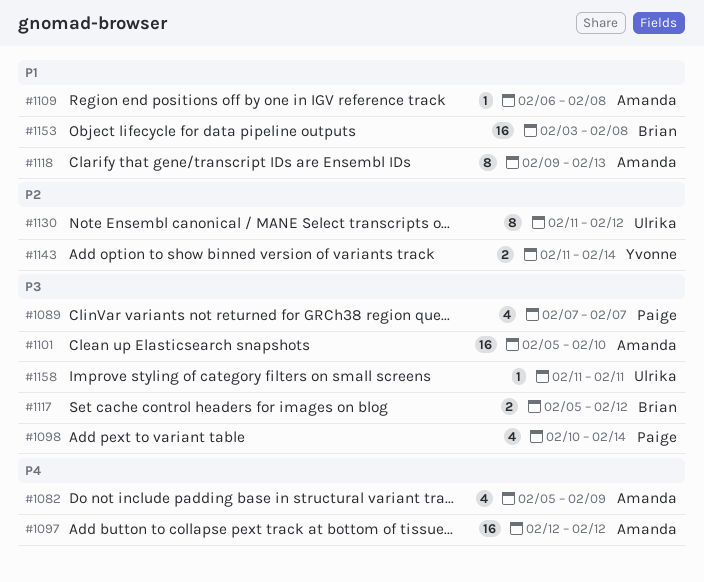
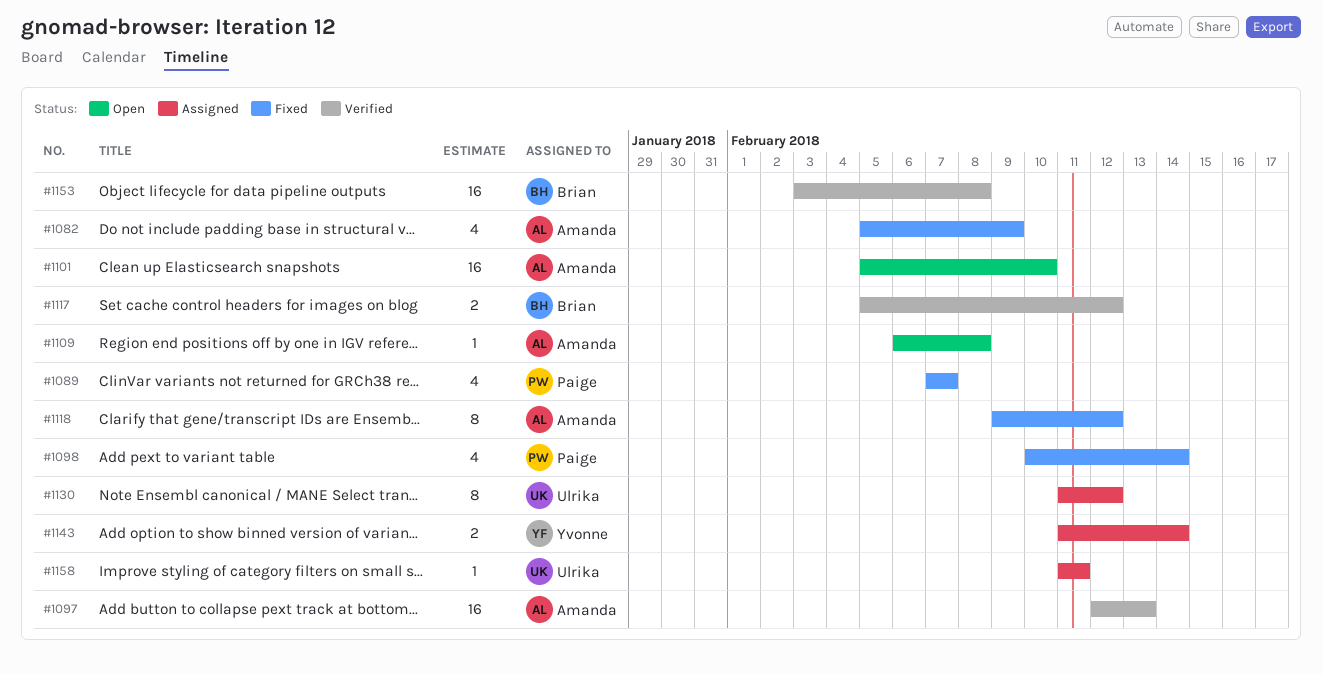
#1097, due: Feb 12 -> Feb 13
#1118, due: Feb 13 -> Feb 12

